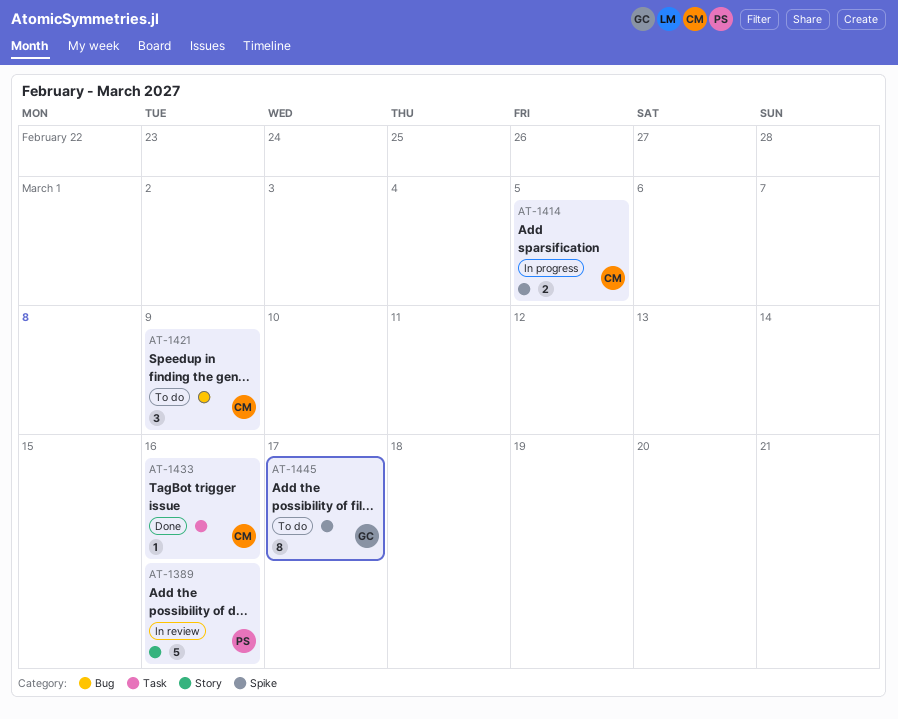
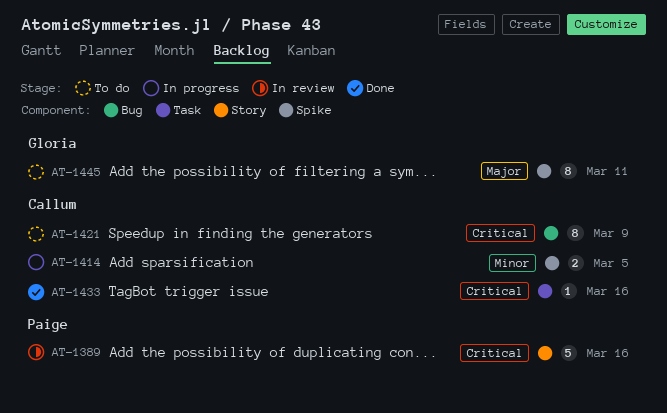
AT-1421, estimate: 3 -> 8
AT-1445, due: Mar 17 -> Mar 11

